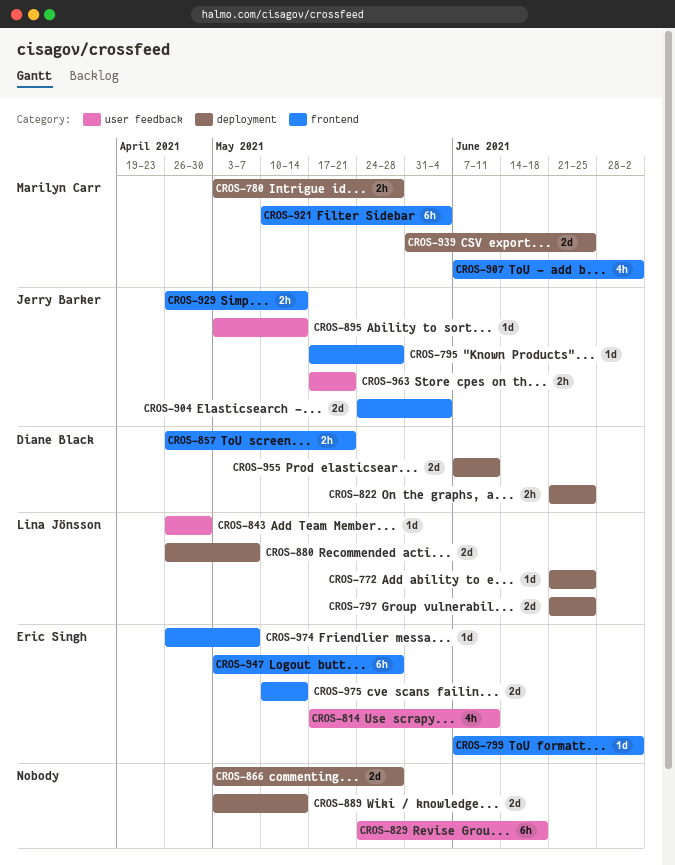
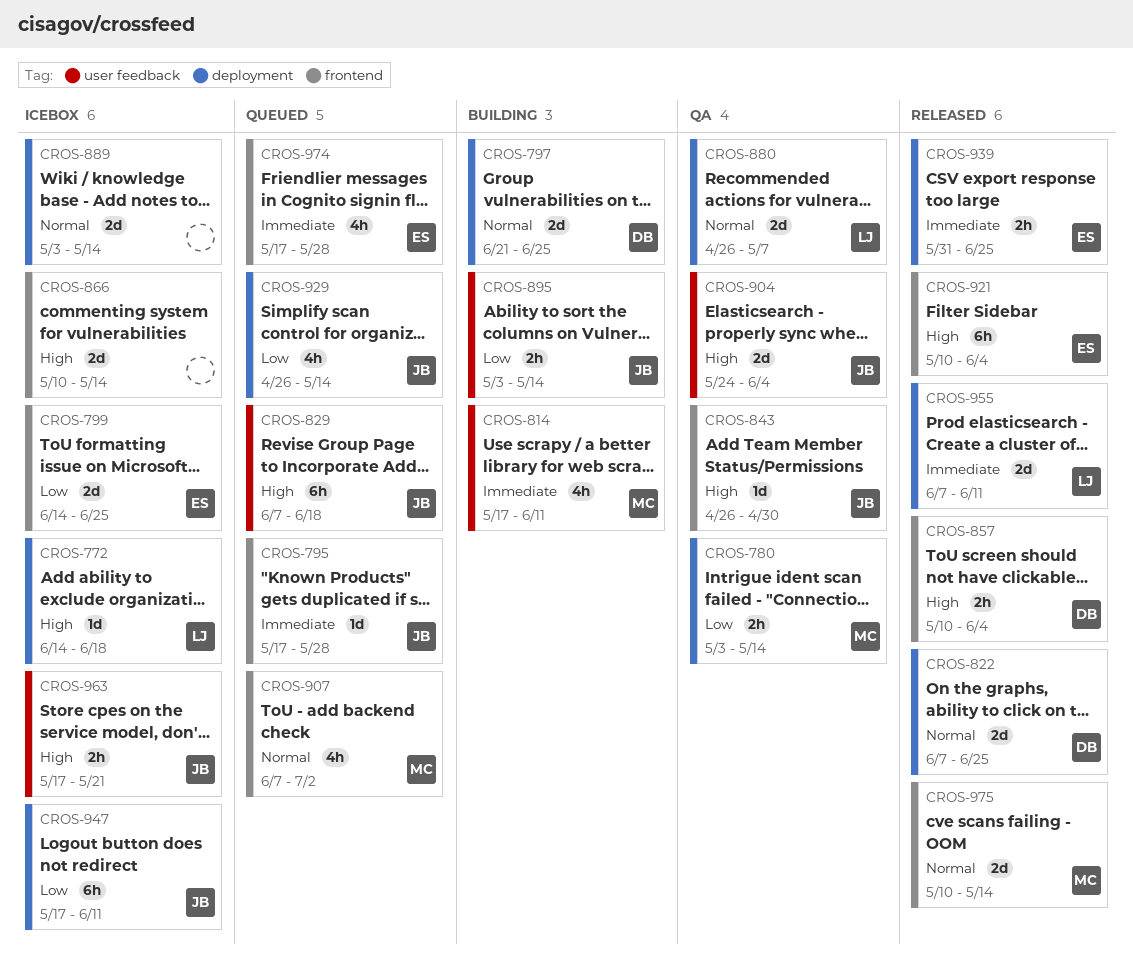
CROS-772, start: Jun 21 -> Jun 14
CROS-772, due: Jun 25 -> Jun 18
CROS-780, due: May 28 -> May 14
CROS-797, owner: Lina Jönsson -> Diane Black
CROS-799, estimate: 1d -> 2d
CROS-799, start: Jun 7 -> Jun 14
CROS-799, due: Jul 2 -> Jun 25
CROS-814, owner: Eric Singh -> Marilyn Carr
CROS-822, estimate: 2h -> 2d
CROS-822, start: Jun 21 -> Jun 7
CROS-829, owner: none -> Jerry Barker
CROS-829, start: May 24 -> Jun 7
CROS-843, owner: Lina Jönsson -> Jerry Barker
CROS-843, label: user feedback -> frontend
CROS-857, start: Apr 26 -> May 10
CROS-857, due: May 21 -> Jun 4
CROS-866, label: deployment -> frontend
CROS-866, start: May 3 -> May 10
CROS-866, due: May 28 -> May 14
CROS-895, estimate: 1d -> 2h
CROS-904, label: frontend -> user feedback
CROS-921, owner: Marilyn Carr -> Eric Singh
CROS-929, label: frontend -> deployment
CROS-929, estimate: 2h -> 4h
CROS-939, owner: Marilyn Carr -> Eric Singh
CROS-939, estimate: 2d -> 2h
CROS-947, owner: Eric Singh -> Jerry Barker
CROS-947, label: frontend -> deployment
CROS-947, start: May 3 -> May 17
CROS-947, due: May 28 -> Jun 11
CROS-955, owner: Diane Black -> Lina Jönsson
CROS-974, estimate: 1d -> 4h
CROS-974, start: Apr 26 -> May 17
CROS-974, due: May 7 -> May 28
CROS-975, owner: Eric Singh -> Marilyn Carr

